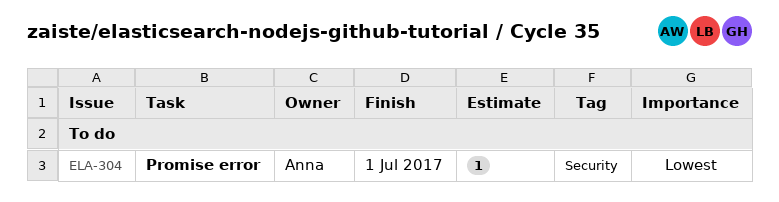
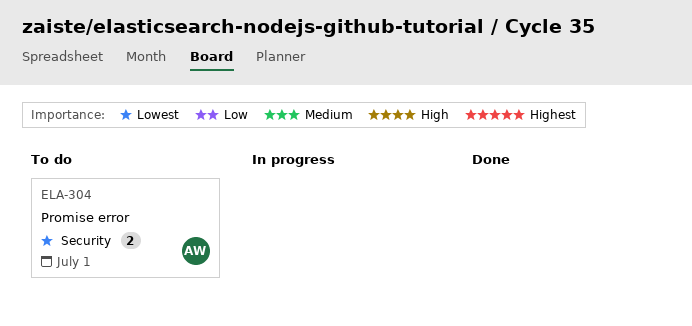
ELA-304, estimate: 1 -> 2

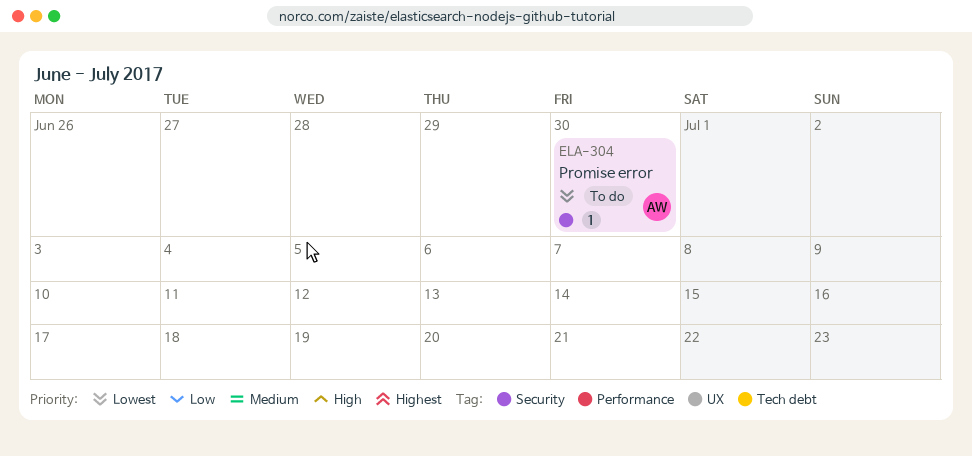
ELA-304, estimate: 2 -> 1
ELA-304, due: Jul 1 -> Jun 30

